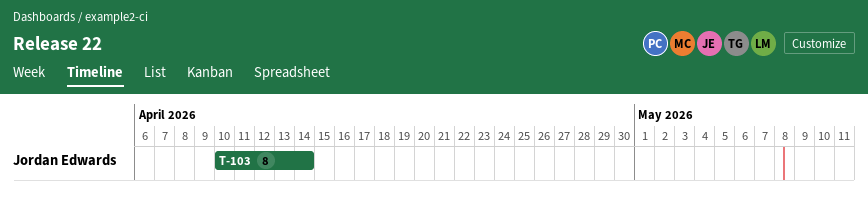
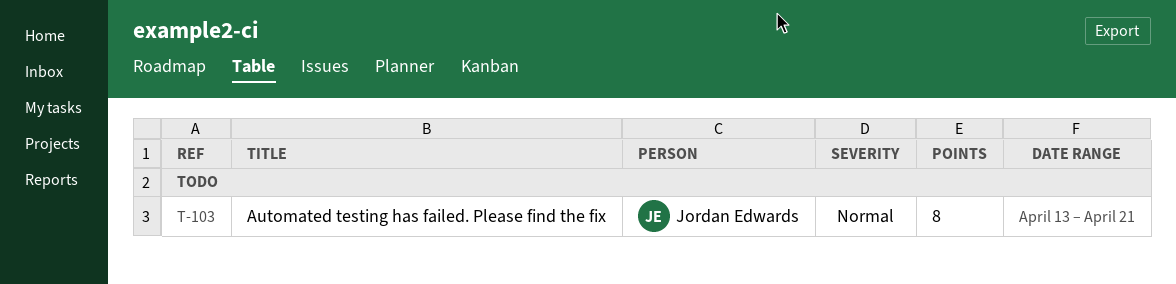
T-103, start: Apr 10 -> Apr 13
T-103, due: Apr 14 -> Apr 21

